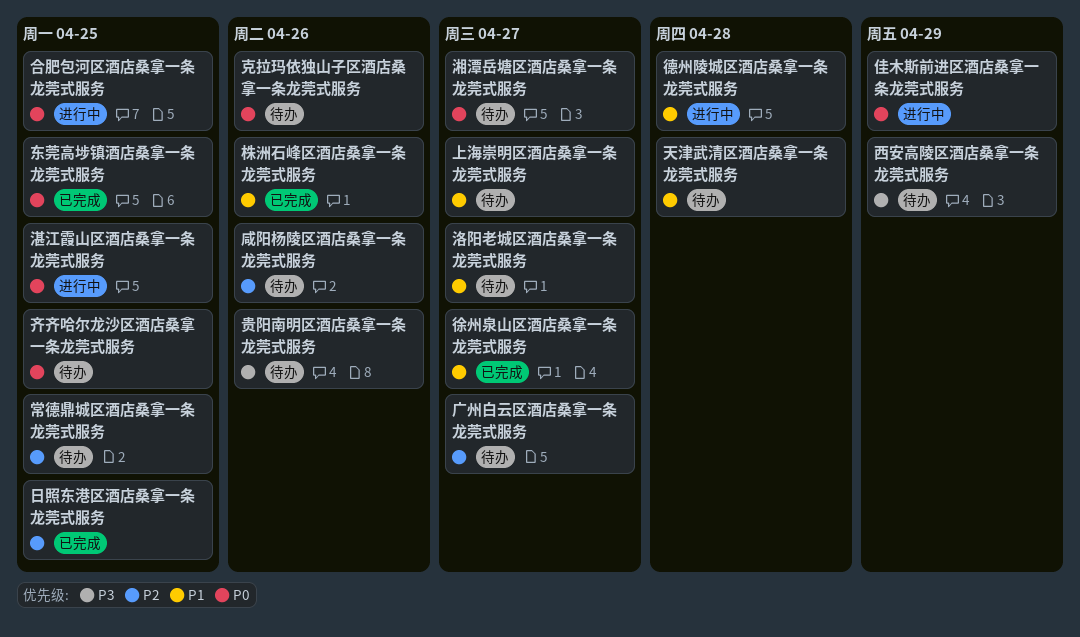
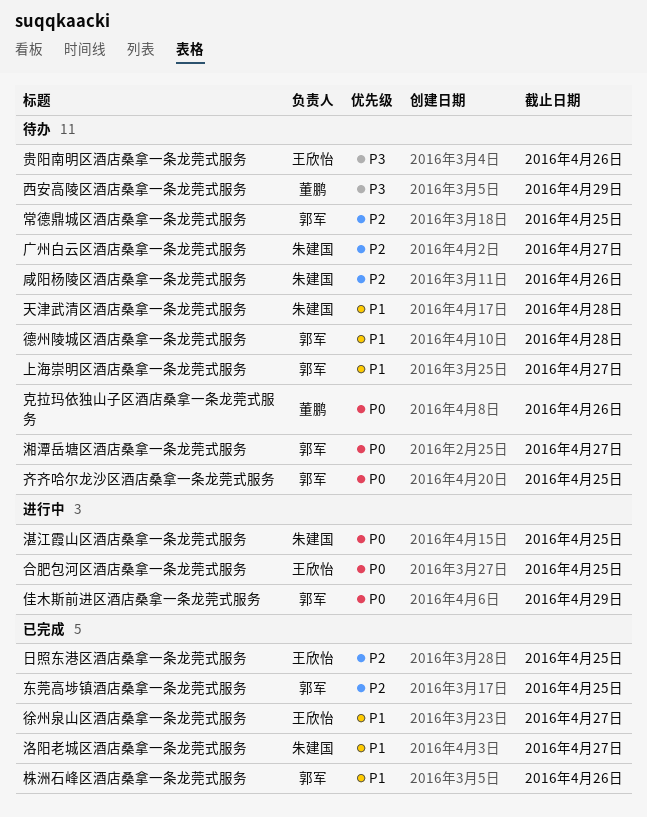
东莞高埗镇酒店桑拿一条龙莞式服务, priority: P0 -> P2
德州陵城区酒店桑拿一条龙莞式服务, status: 进行中 -> 待办
洛阳老城区酒店桑拿一条龙莞式服务, status: 待办 -> 已完成

